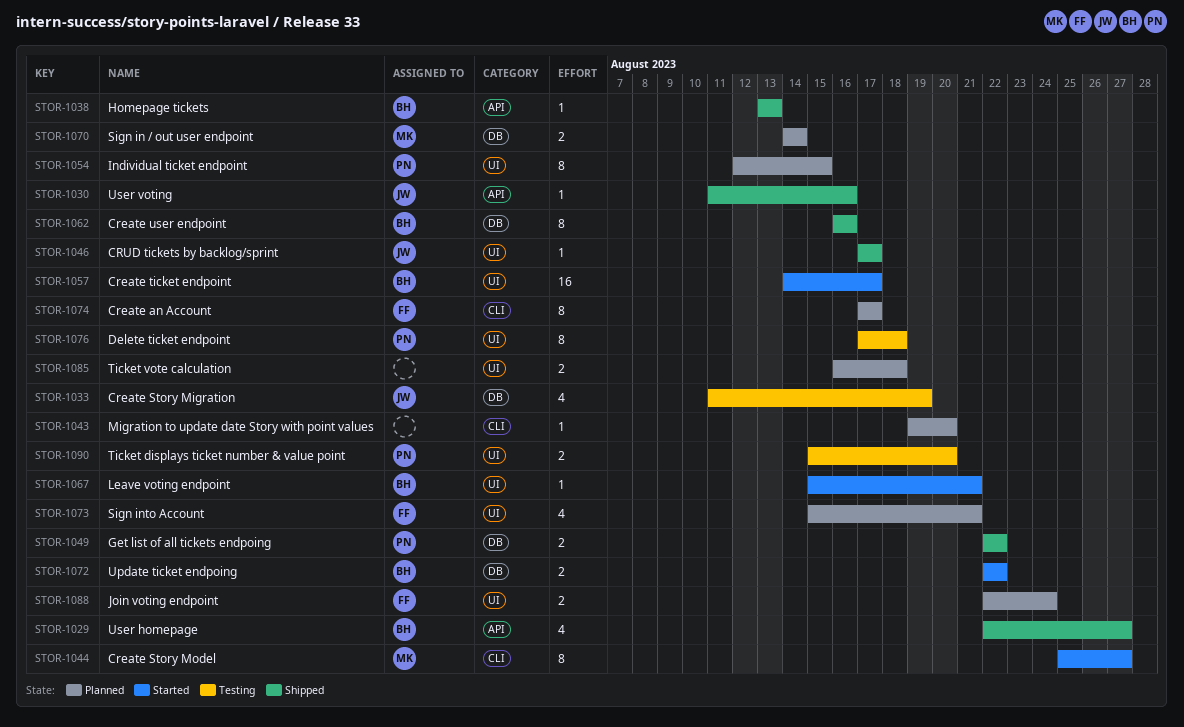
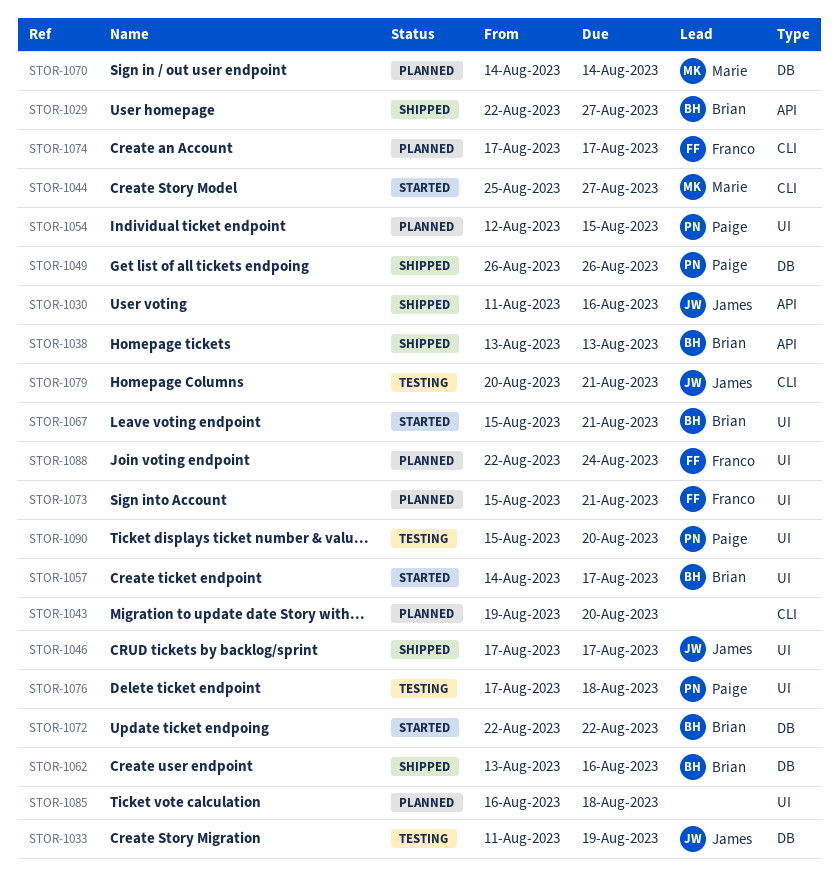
STOR-1049, start: Aug 22 -> Aug 26
STOR-1049, due: Aug 22 -> Aug 26
STOR-1062, start: Aug 16 -> Aug 13
STOR-1079: none -> present

